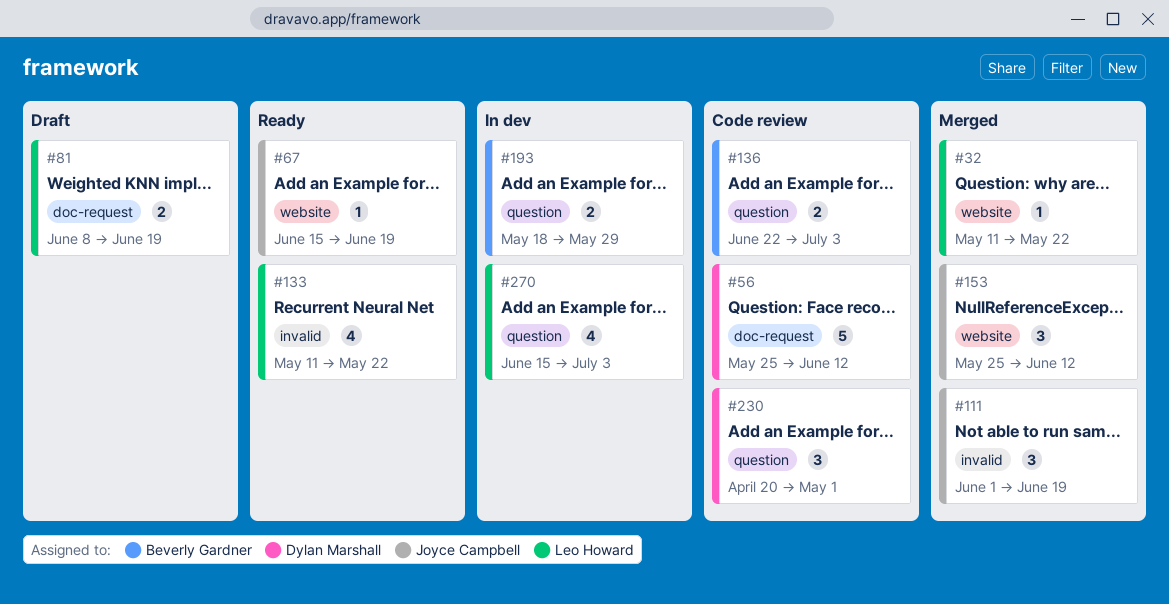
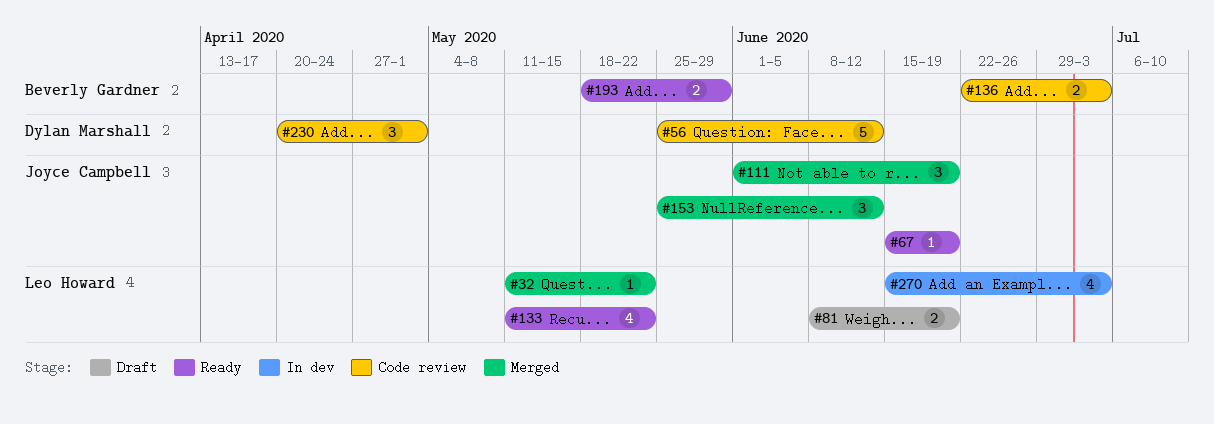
#193, status: In dev -> Ready

